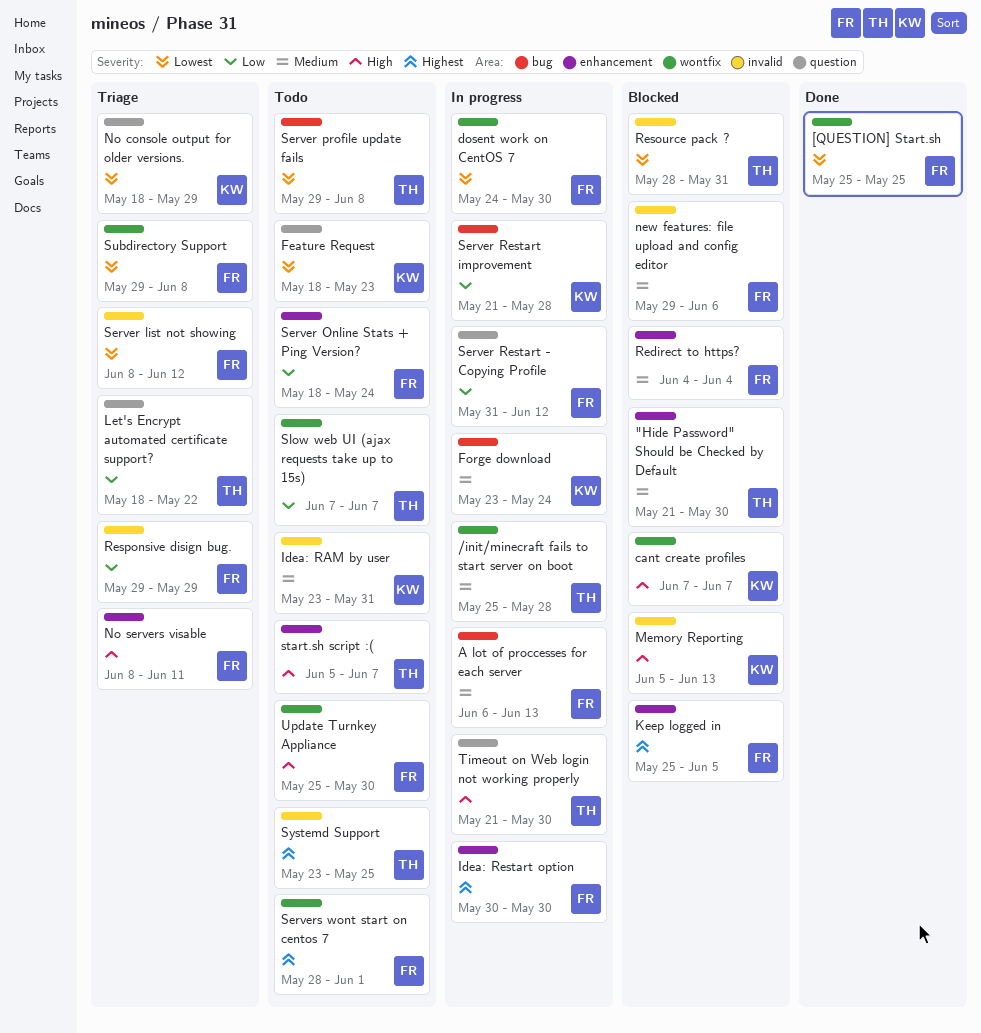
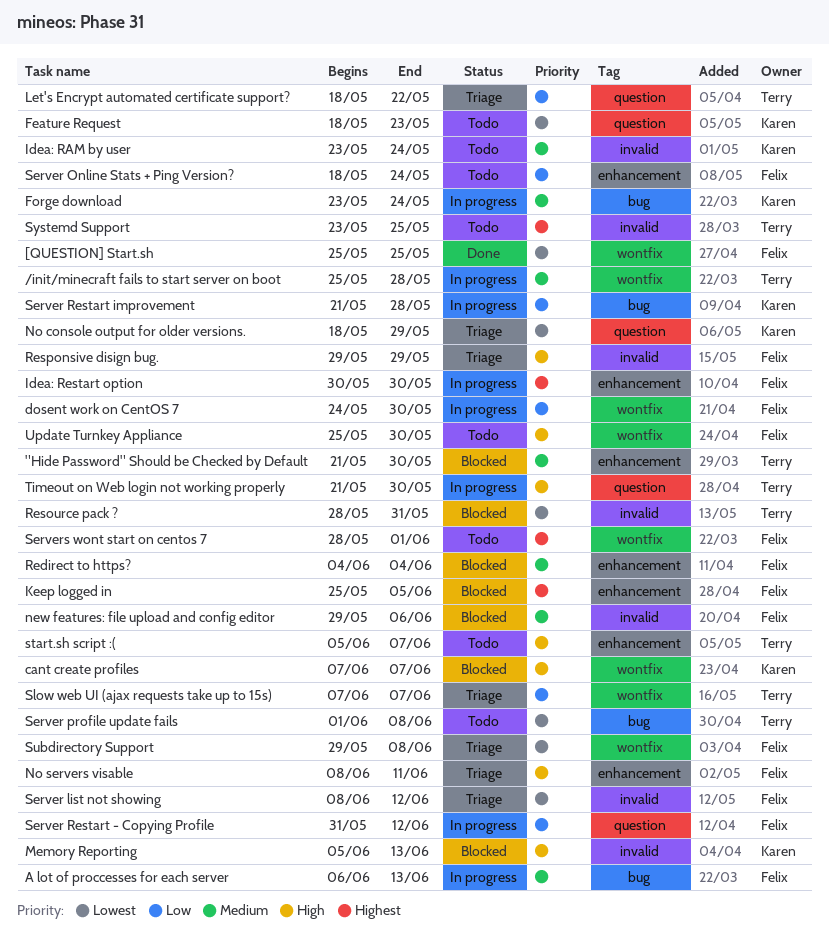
dosent work on CentOS 7, priority: Lowest -> Low
Idea: RAM by user, due: May 31 -> May 24
Responsive disign bug., priority: Low -> High
Server profile update fails, start: May 29 -> Jun 1
Slow web UI (ajax requests take up to 15s), status: Todo -> Triage

